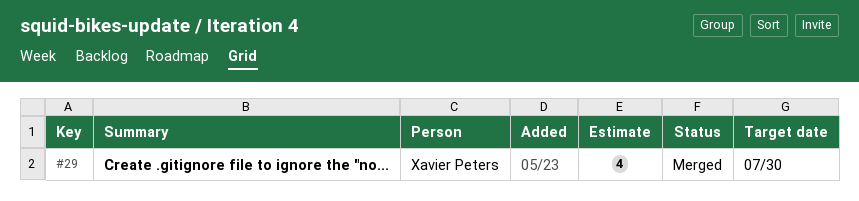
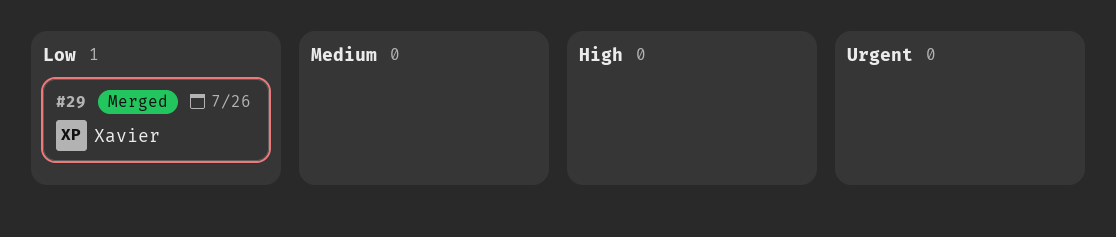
#29, due: Jul 30 -> Jul 26

